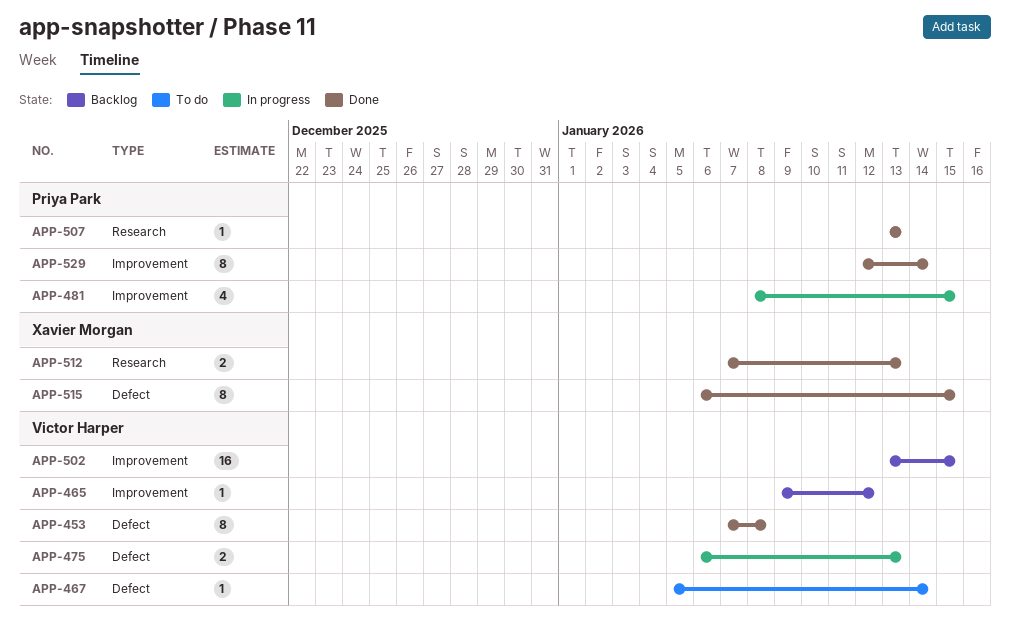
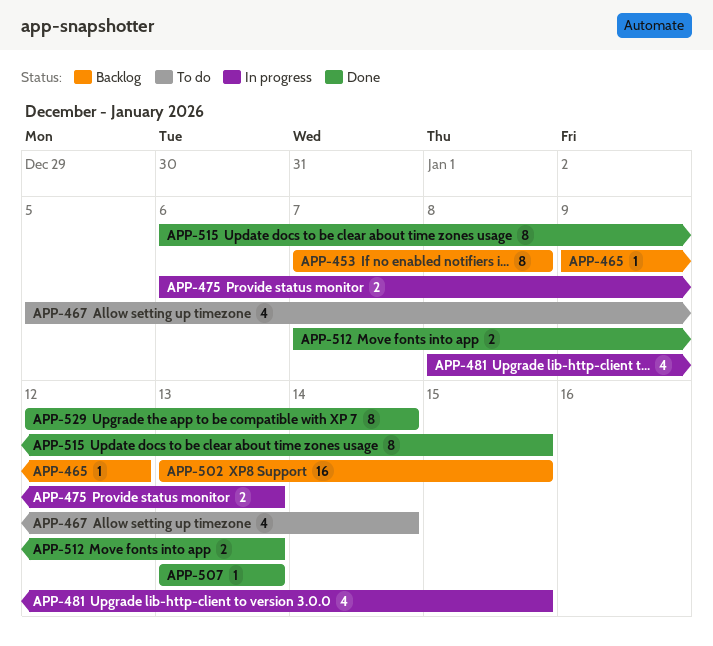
APP-453, status: Done -> Backlog
APP-467, estimate: 1 -> 4

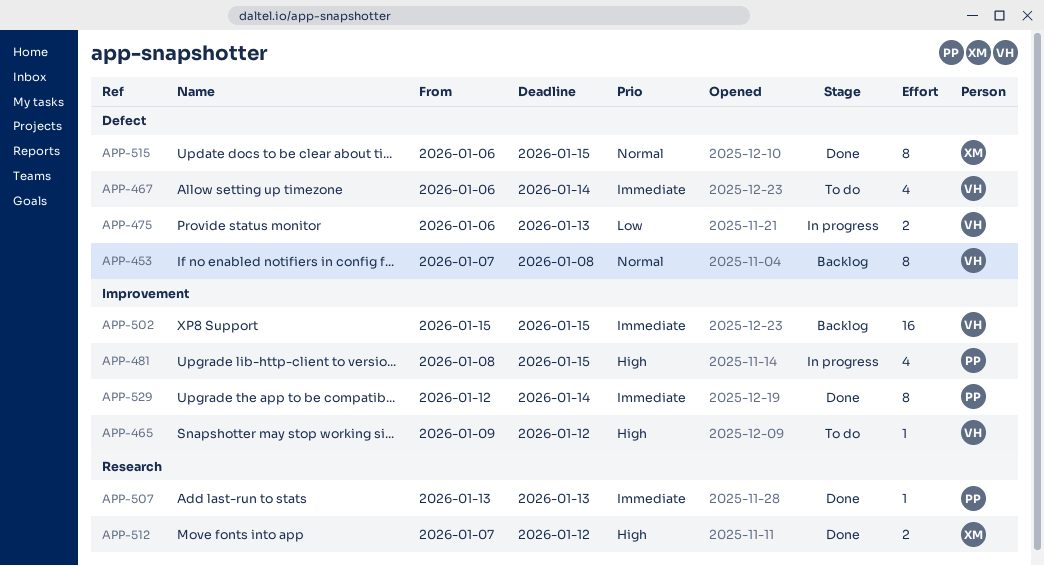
APP-465, status: Backlog -> To do
APP-467, start: Jan 5 -> Jan 6
APP-502, start: Jan 13 -> Jan 15
APP-512, due: Jan 13 -> Jan 12

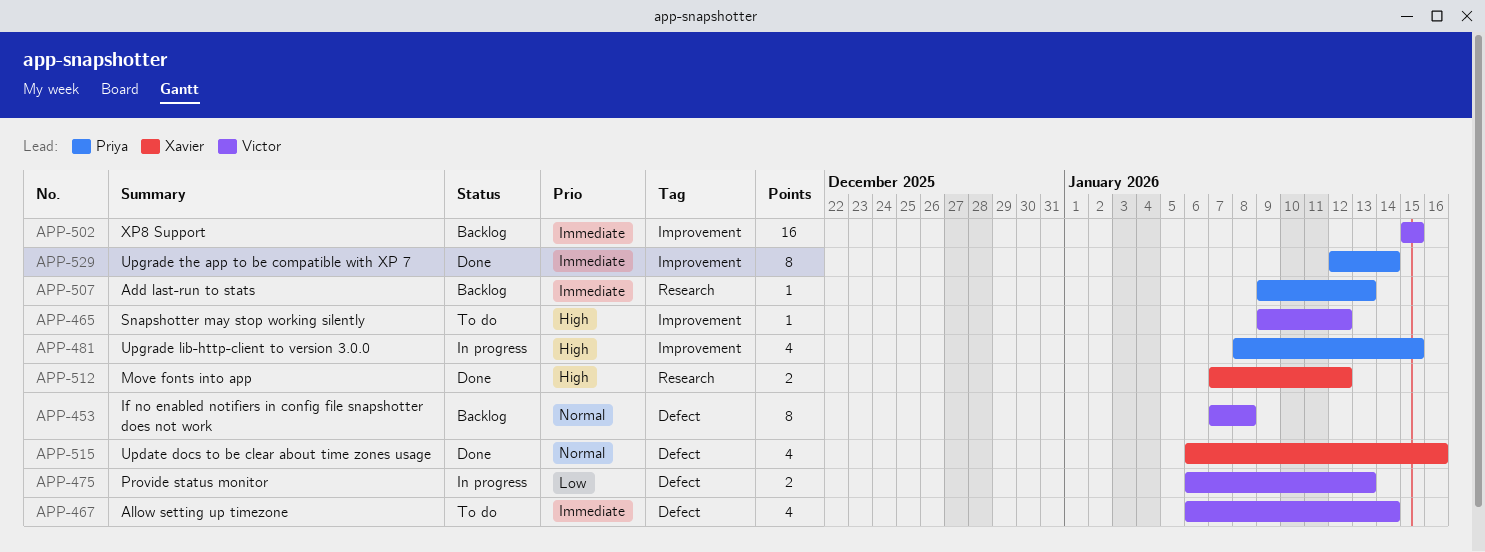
APP-507, status: Done -> Backlog
APP-507, start: Jan 13 -> Jan 9
APP-515, estimate: 8 -> 4
APP-515, due: Jan 15 -> Jan 16

